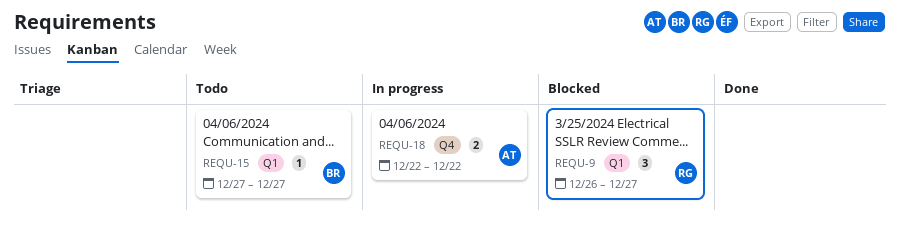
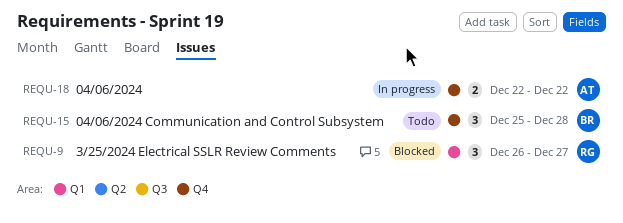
REQU-15, label: Q1 -> Q4
REQU-15, estimate: 1 -> 3
REQU-15, start: Dec 27 -> Dec 25
REQU-15, due: Dec 27 -> Dec 28

